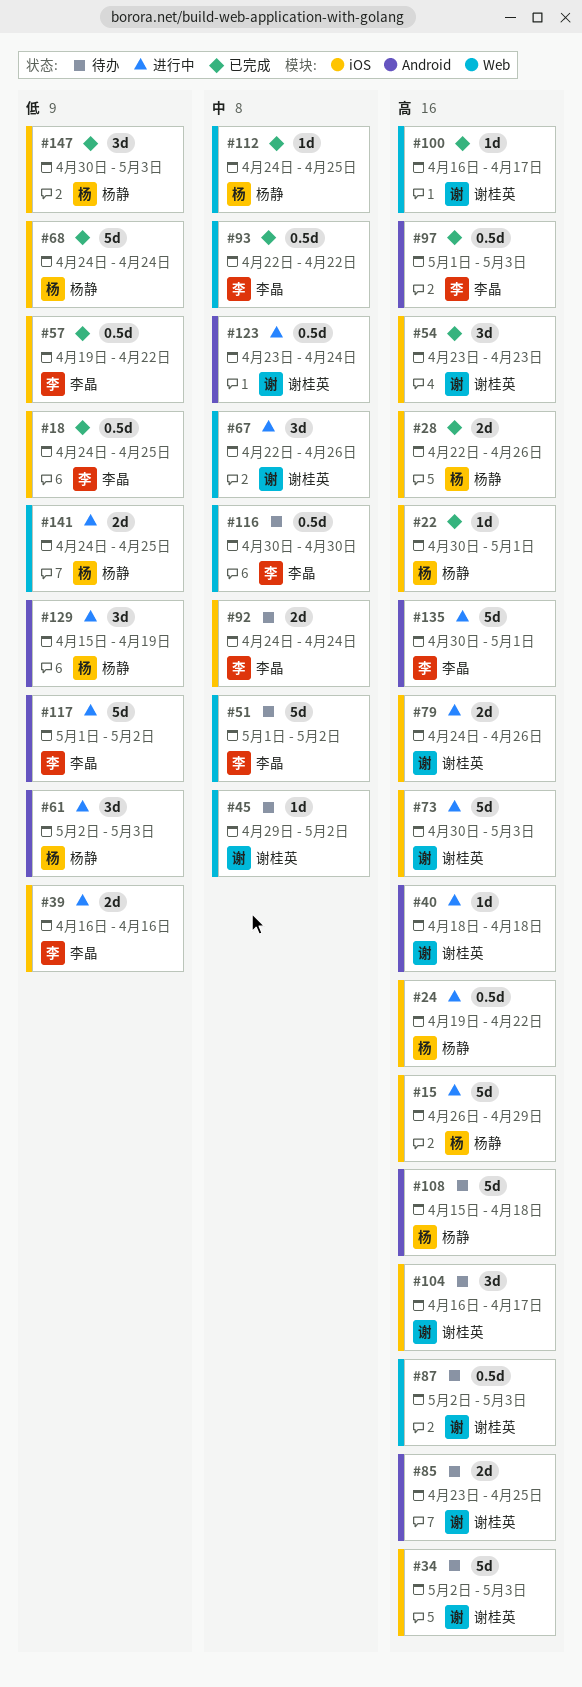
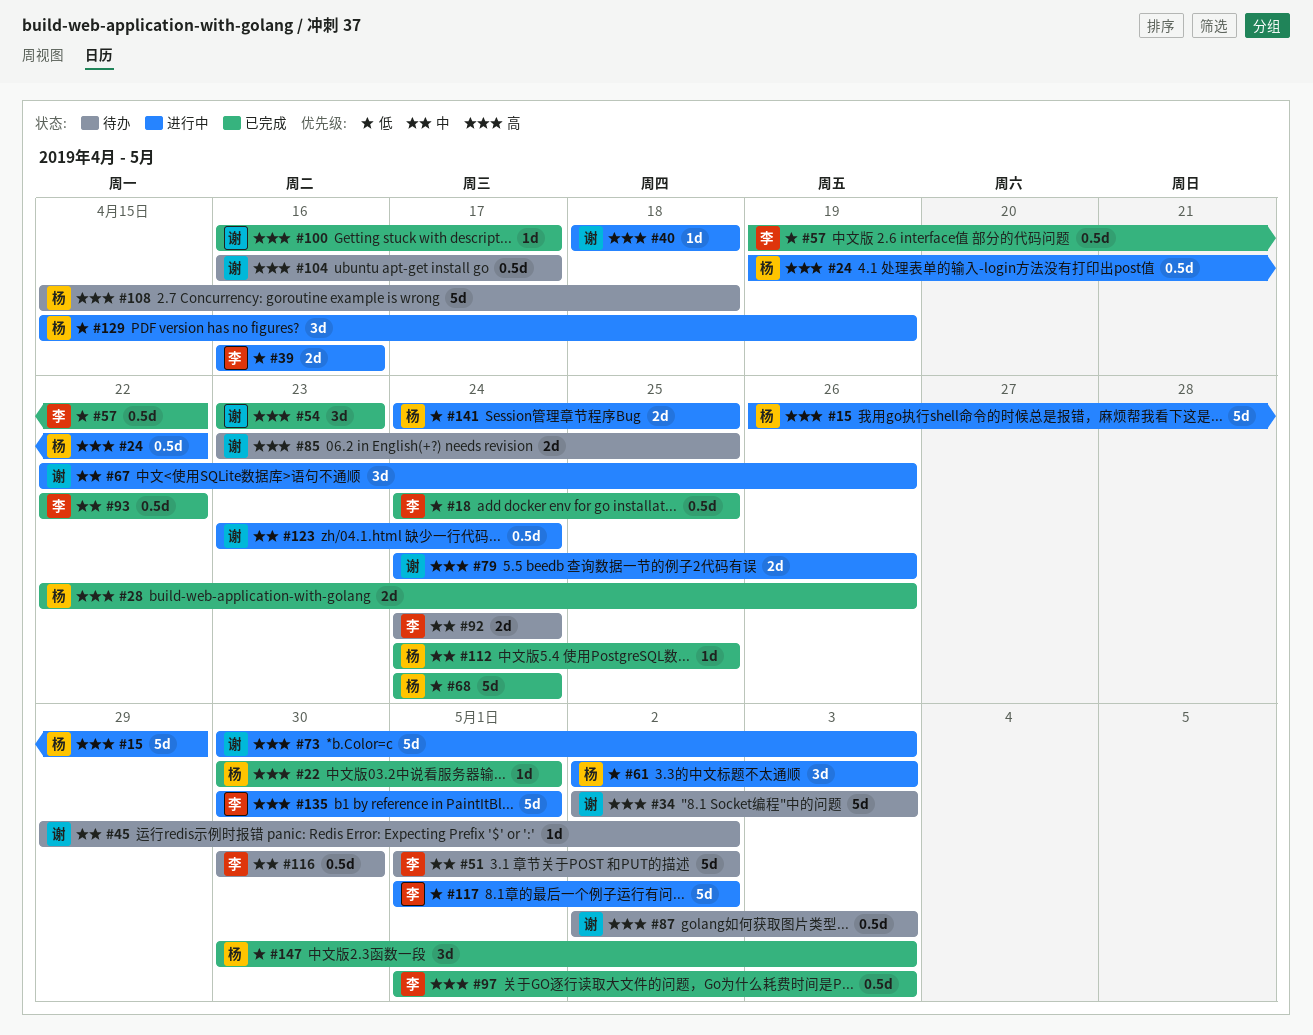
#104, estimate: 3d -> 0.5d

